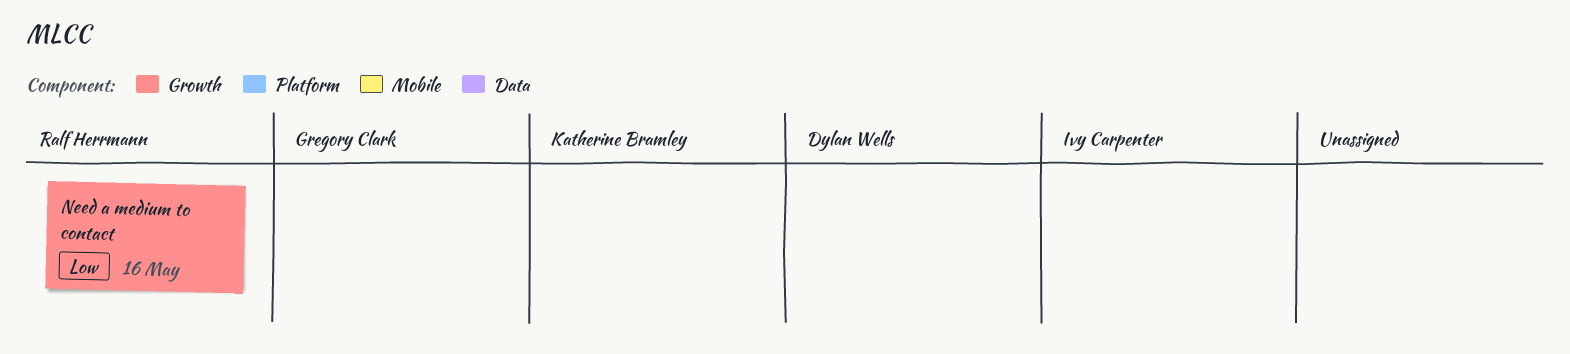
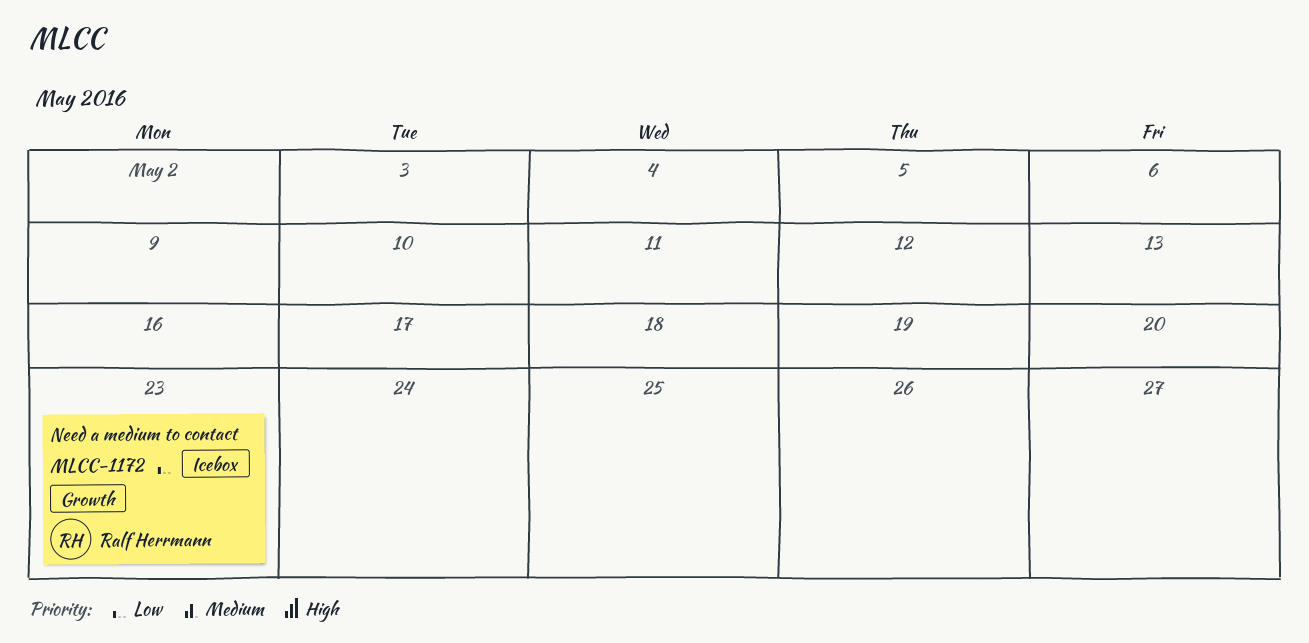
Need a medium to contact, due: May 16 -> May 23

